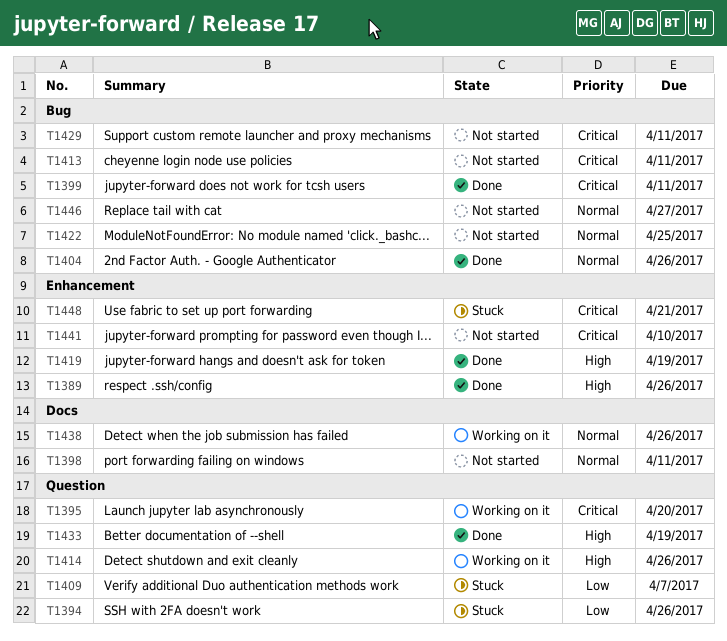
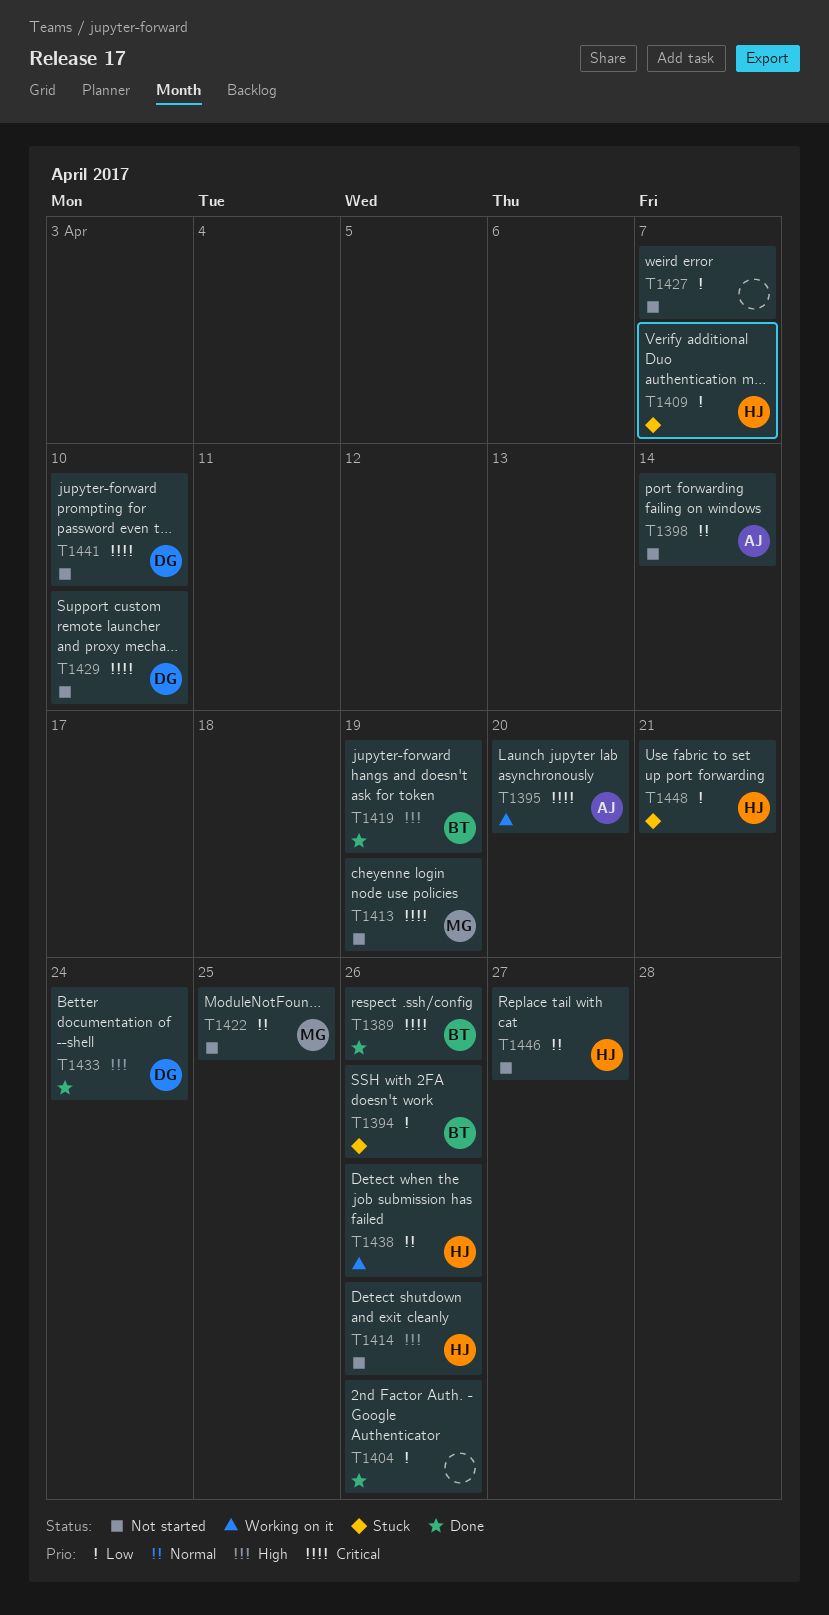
T1389, priority: High -> Critical
T1398, due: Apr 11 -> Apr 14
T1399: present -> none
T1404, priority: Normal -> Low
T1413, due: Apr 11 -> Apr 19
T1414, status: Working on it -> Not started
T1427: none -> present
T1429, due: Apr 11 -> Apr 10
T1433, due: Apr 19 -> Apr 24
T1448, priority: Critical -> Low

